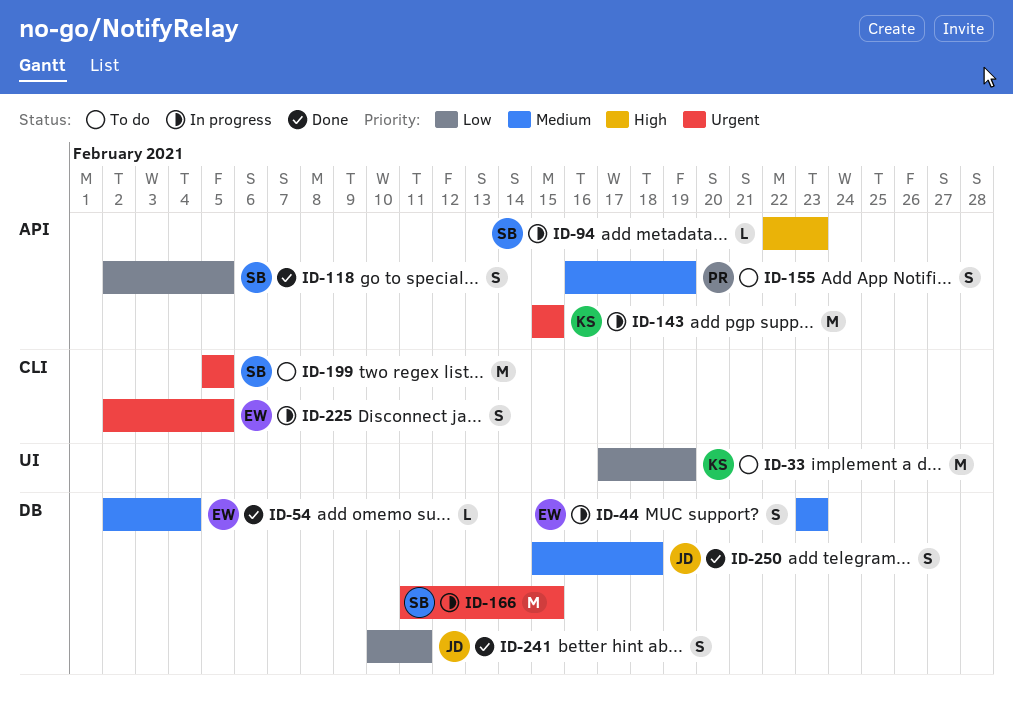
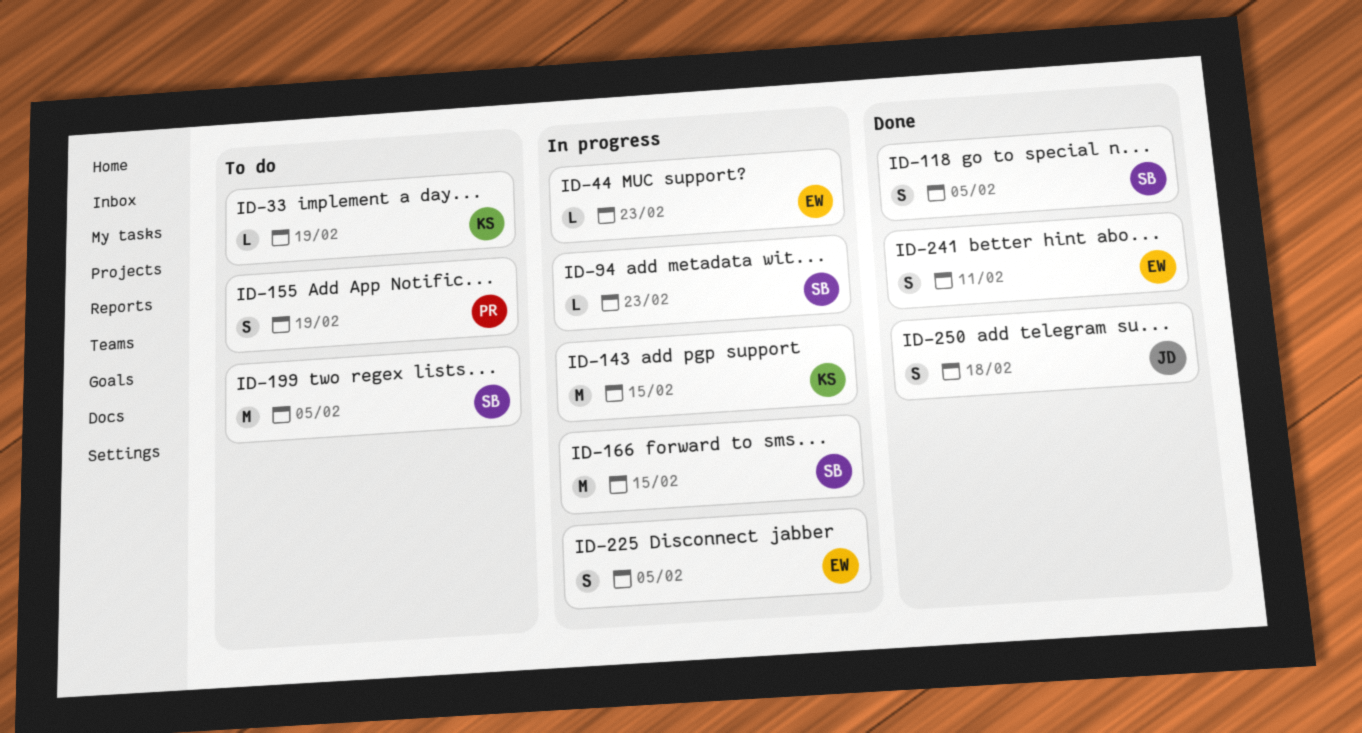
ID-33, estimate: M -> L
ID-44, estimate: S -> L
ID-54: present -> none
ID-241, owner: JD -> EW

